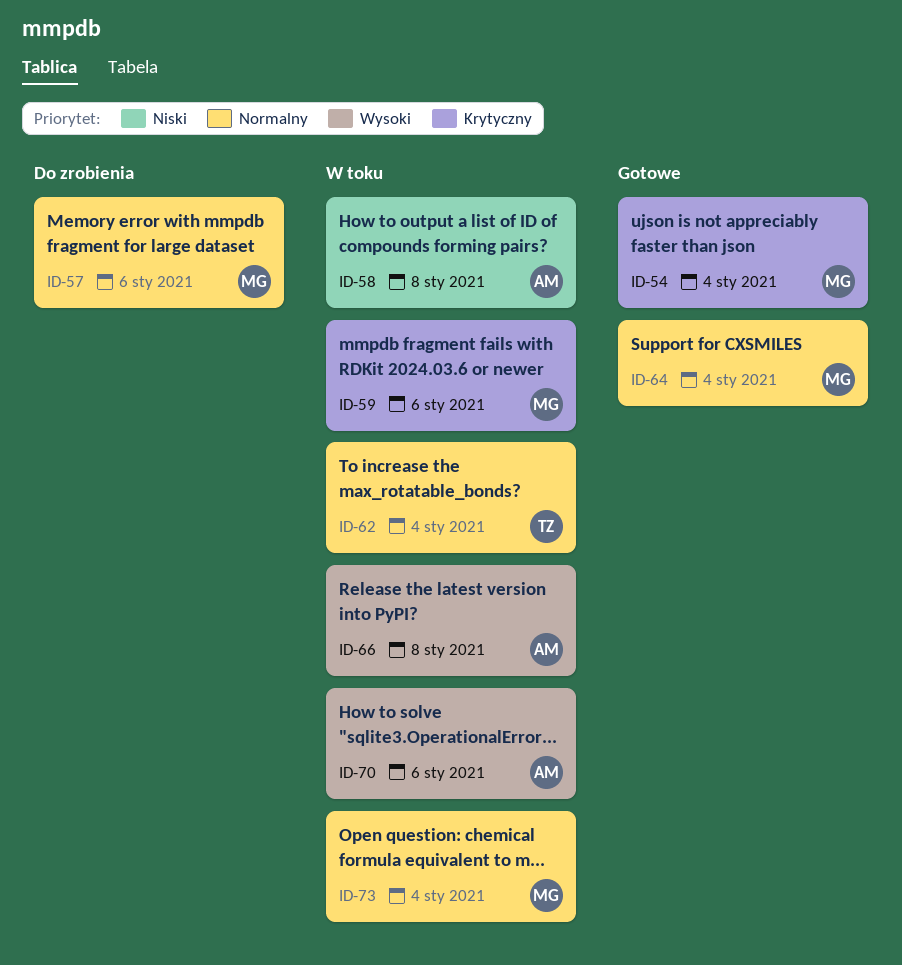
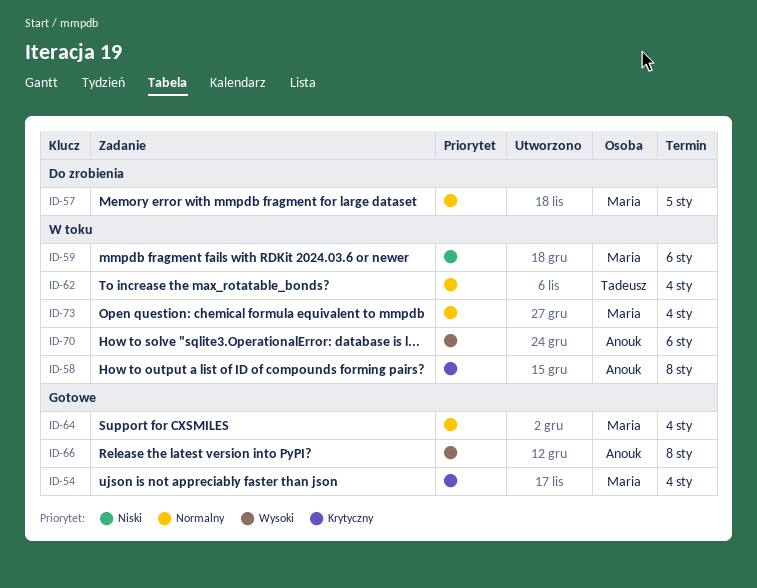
ID-57, due: Jan 6 -> Jan 5
ID-58, priority: Niski -> Krytyczny
ID-59, priority: Krytyczny -> Niski
ID-66, status: W toku -> Gotowe

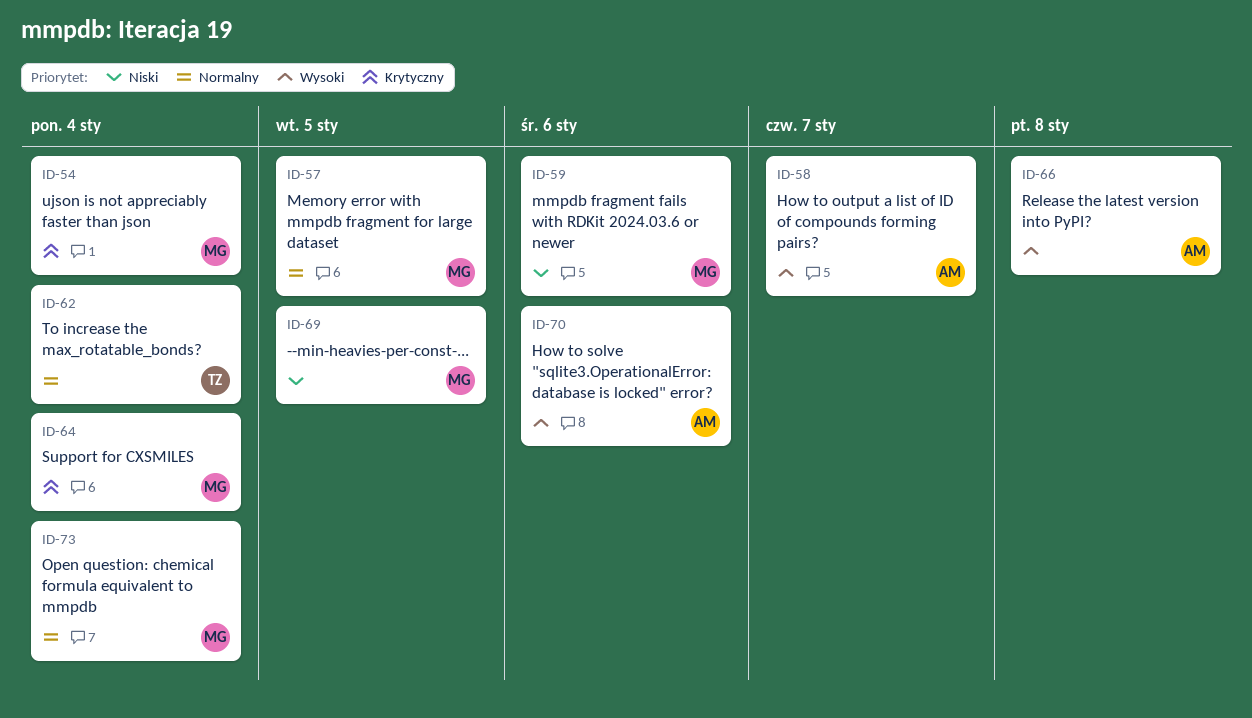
ID-58, priority: Krytyczny -> Wysoki
ID-58, due: Jan 8 -> Jan 7
ID-64, priority: Normalny -> Krytyczny
ID-69: none -> present

